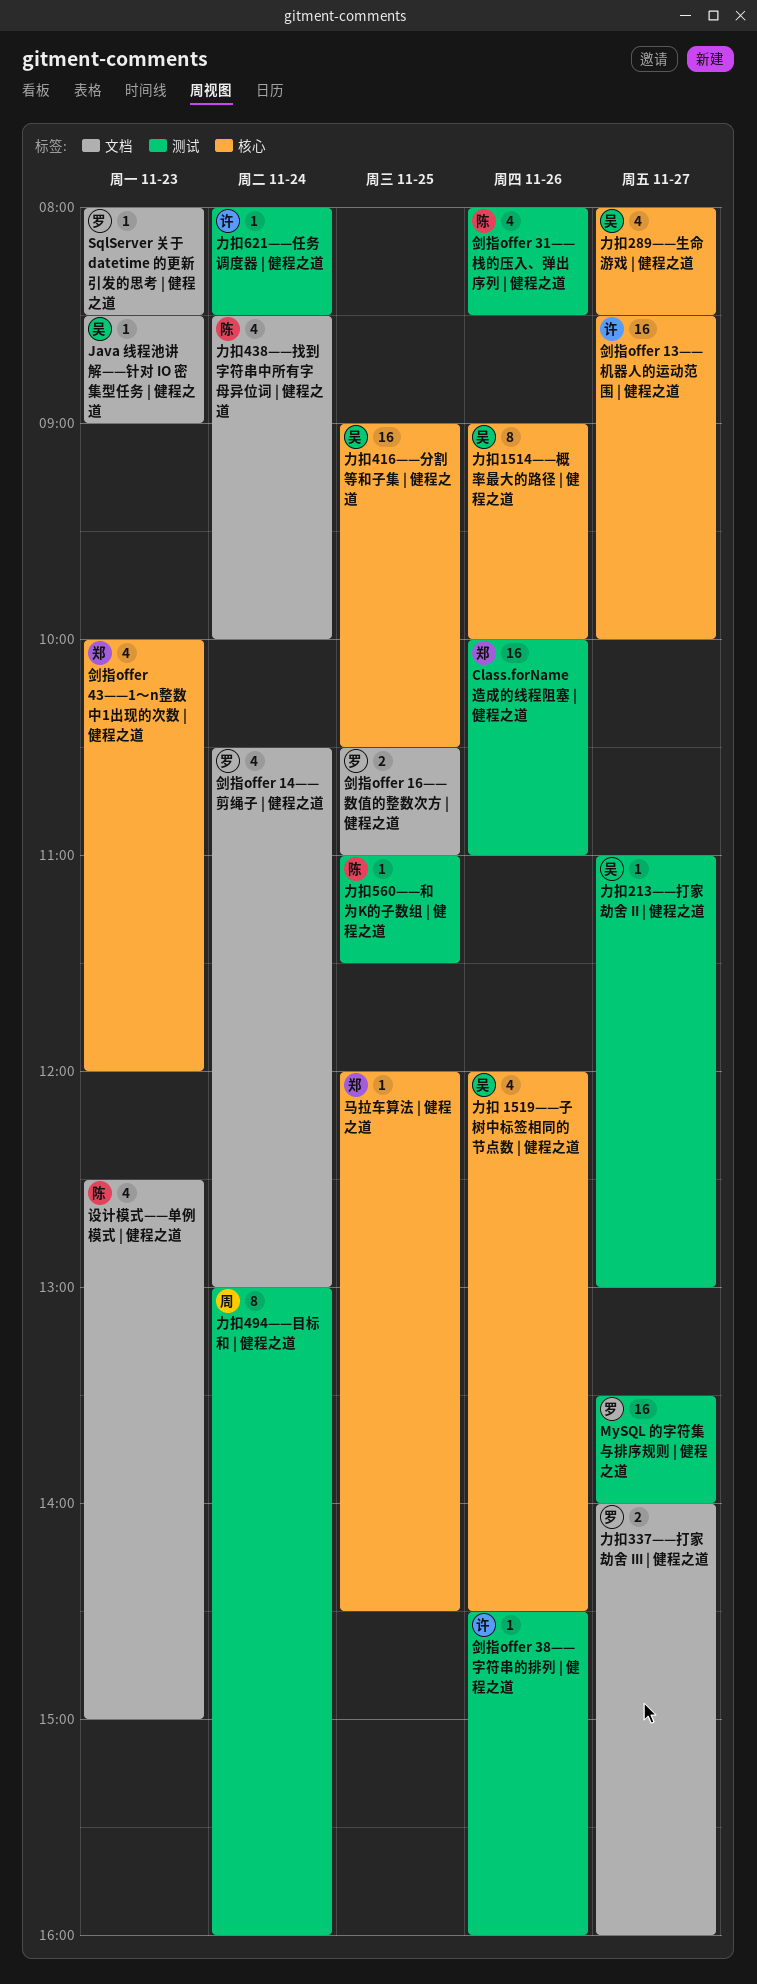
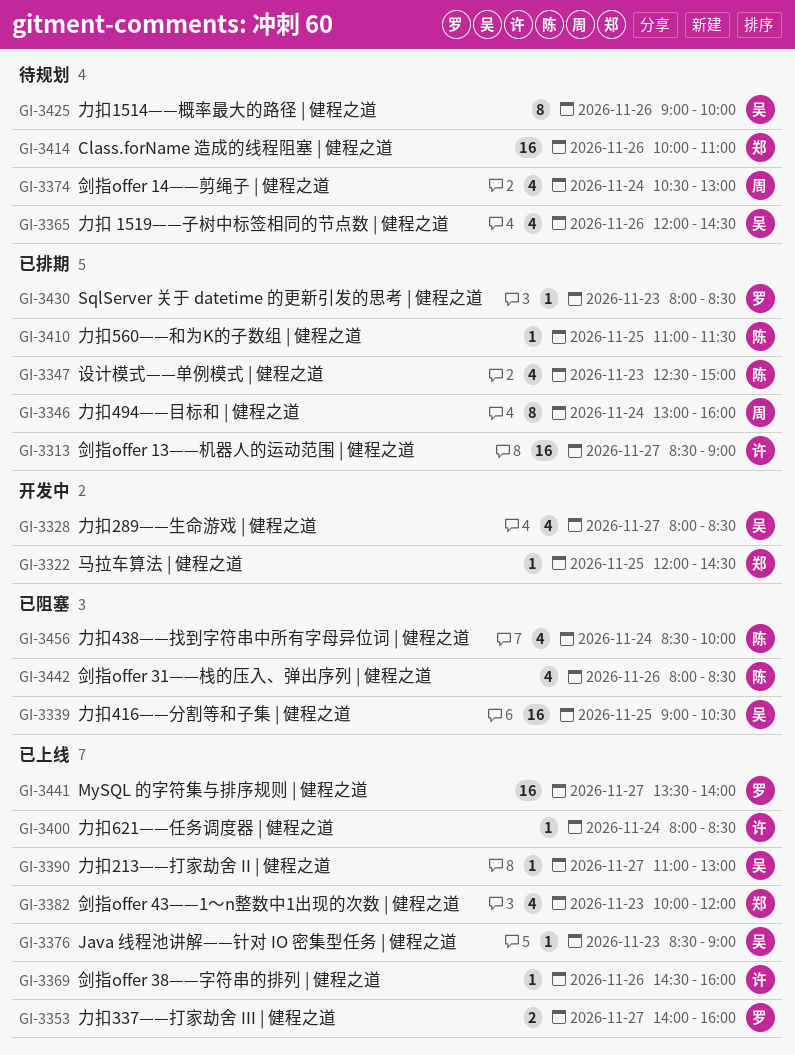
剑指offer 13——机器人的运动范围 | 健程之道, ends: 10:00 -> 09:00
剑指offer 14——剪绳子 | 健程之道, owner: 罗 -> 周
剑指offer 16——数值的整数次方 | 健程之道: present -> none

